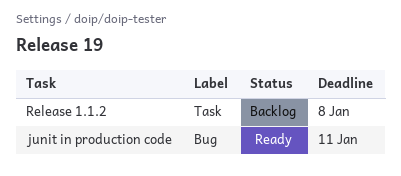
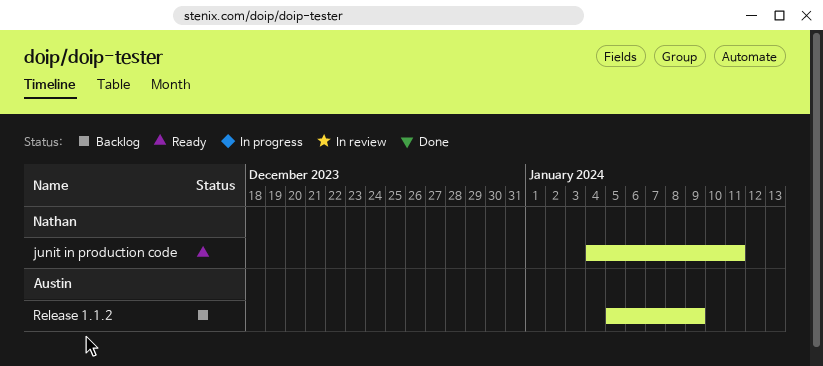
Release 1.1.2, due: Jan 8 -> Jan 9

